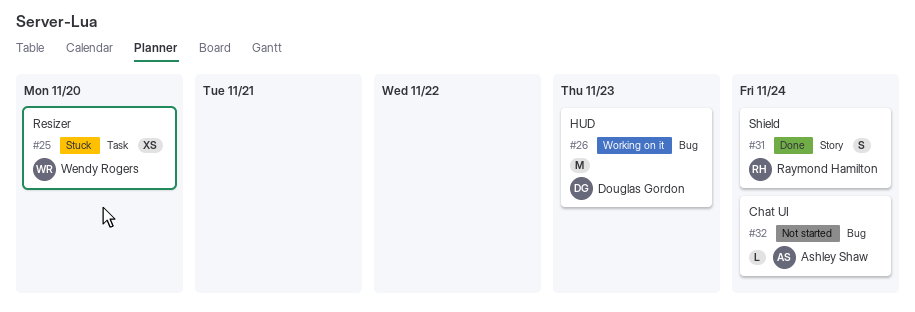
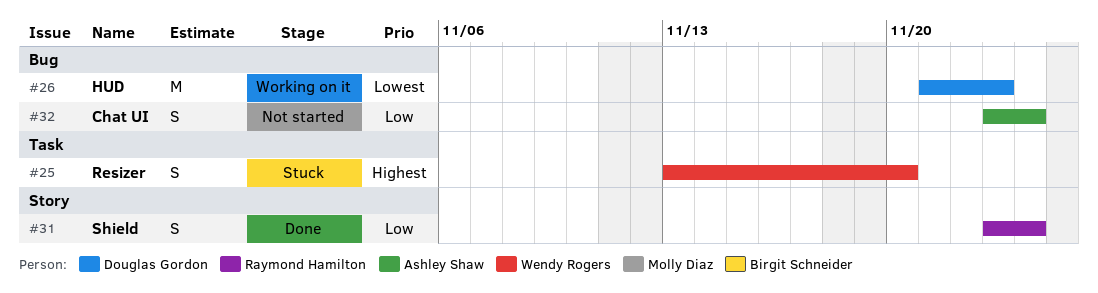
#25, estimate: XS -> S
#32, estimate: L -> S

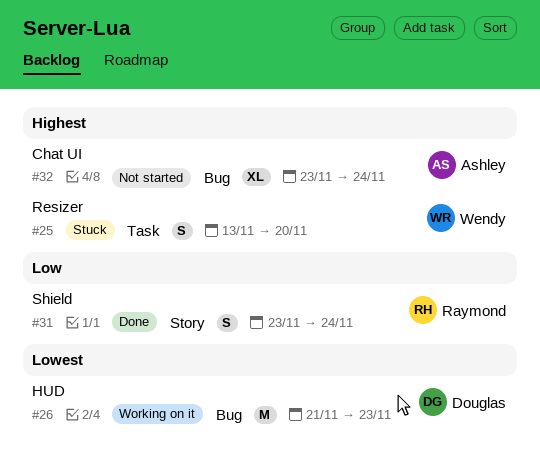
#32, priority: Low -> Highest
#32, estimate: S -> XL

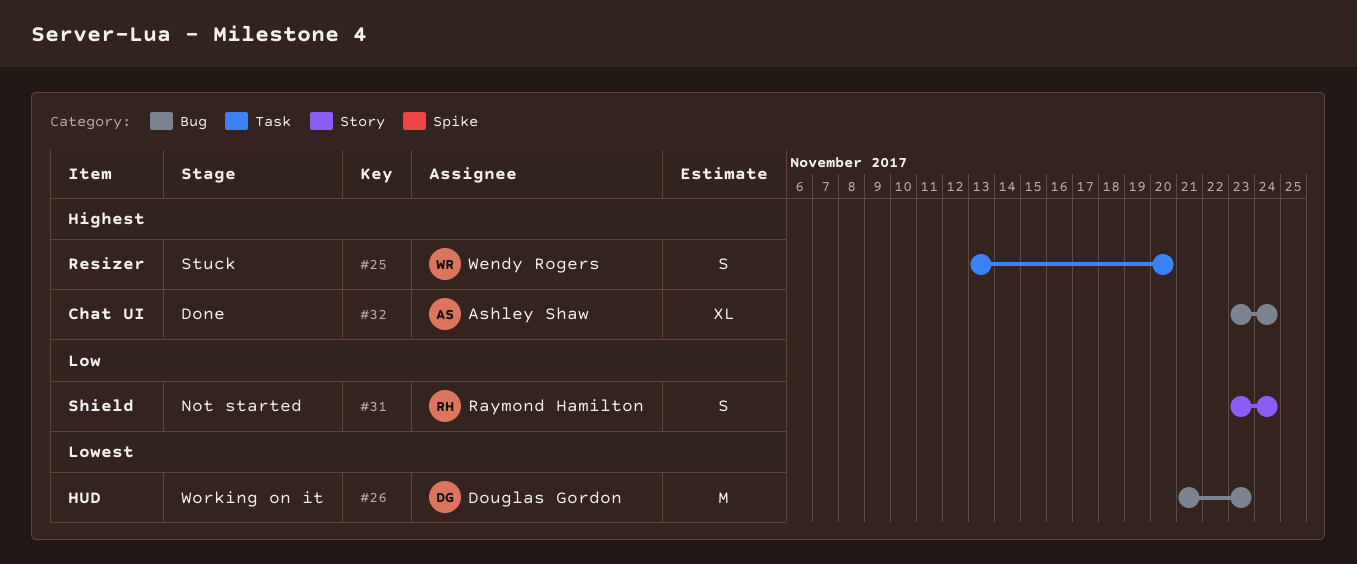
#31, status: Done -> Not started
#32, status: Not started -> Done

